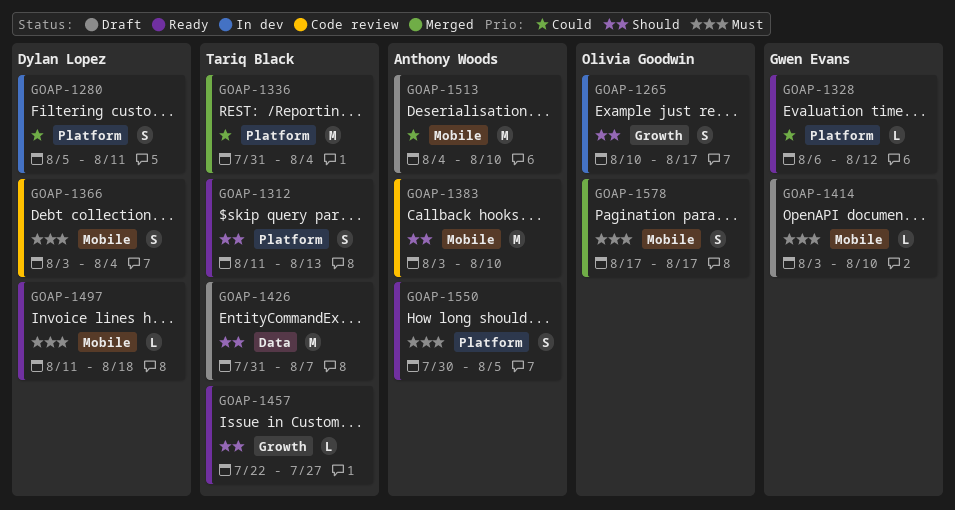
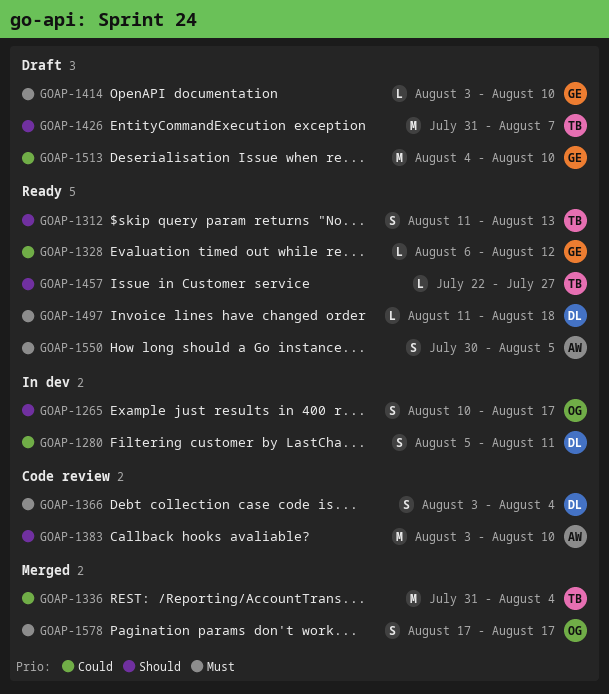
GOAP-1513, owner: Anthony Woods -> Gwen Evans

